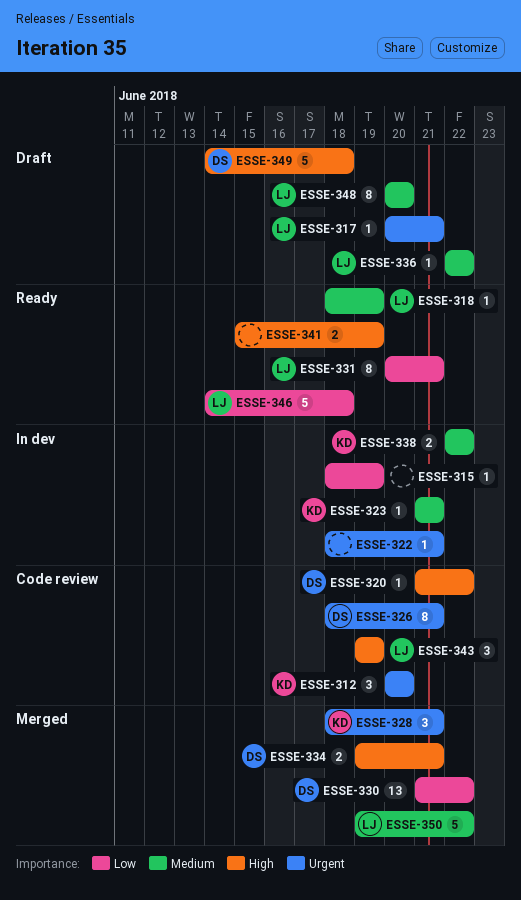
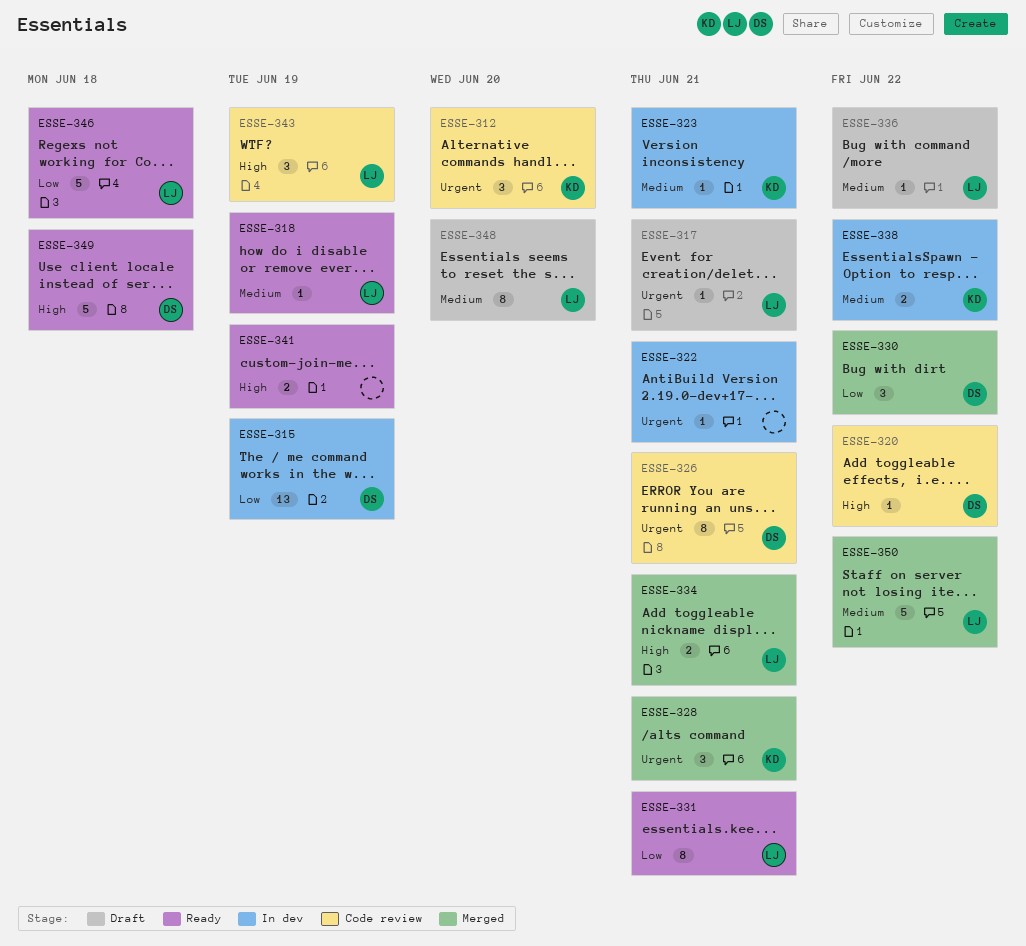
ESSE-315, owner: none -> DS
ESSE-315, estimate: 1 -> 13
ESSE-330, estimate: 13 -> 3
ESSE-334, owner: DS -> LJ
ESSE-349, status: Draft -> Ready

